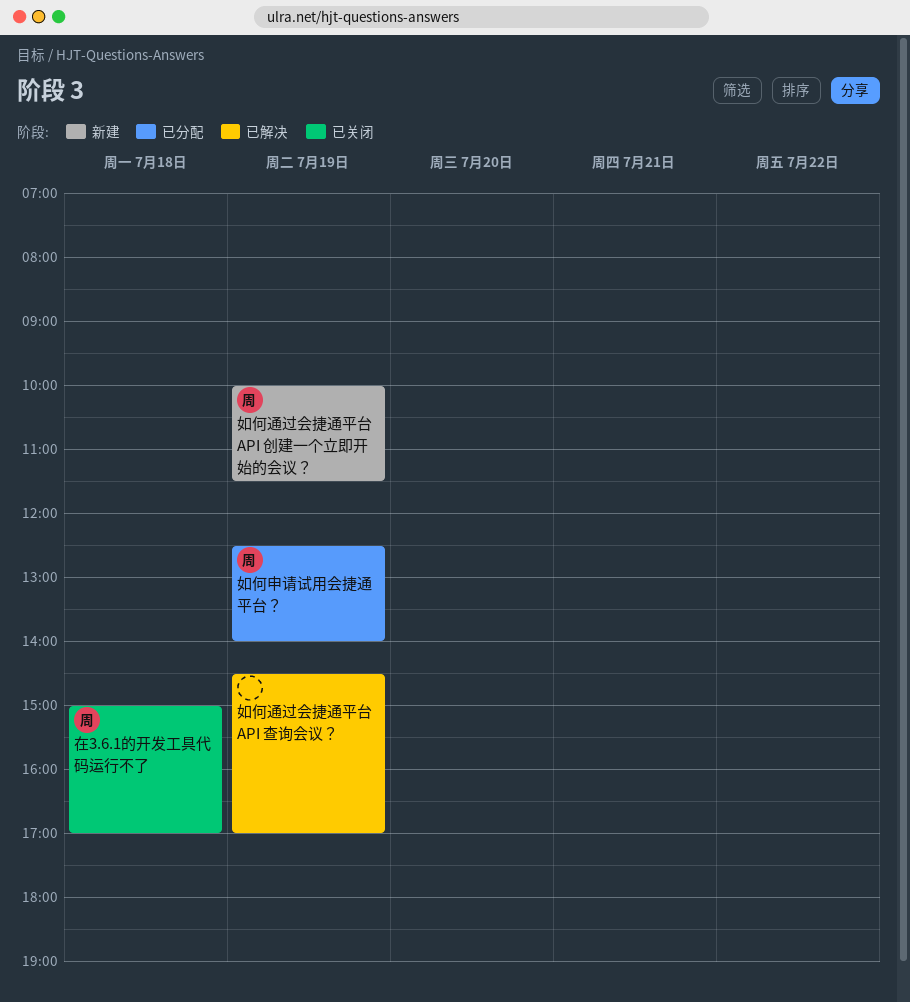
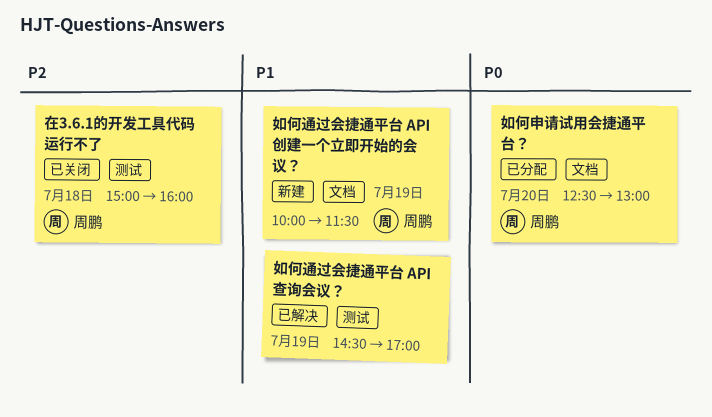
在3.6.1的开发工具代码运行不了, ends: 17:00 -> 16:00
如何申请试用会捷通平台？, day: Jul 19 -> Jul 20
如何申请试用会捷通平台？, ends: 14:00 -> 13:00

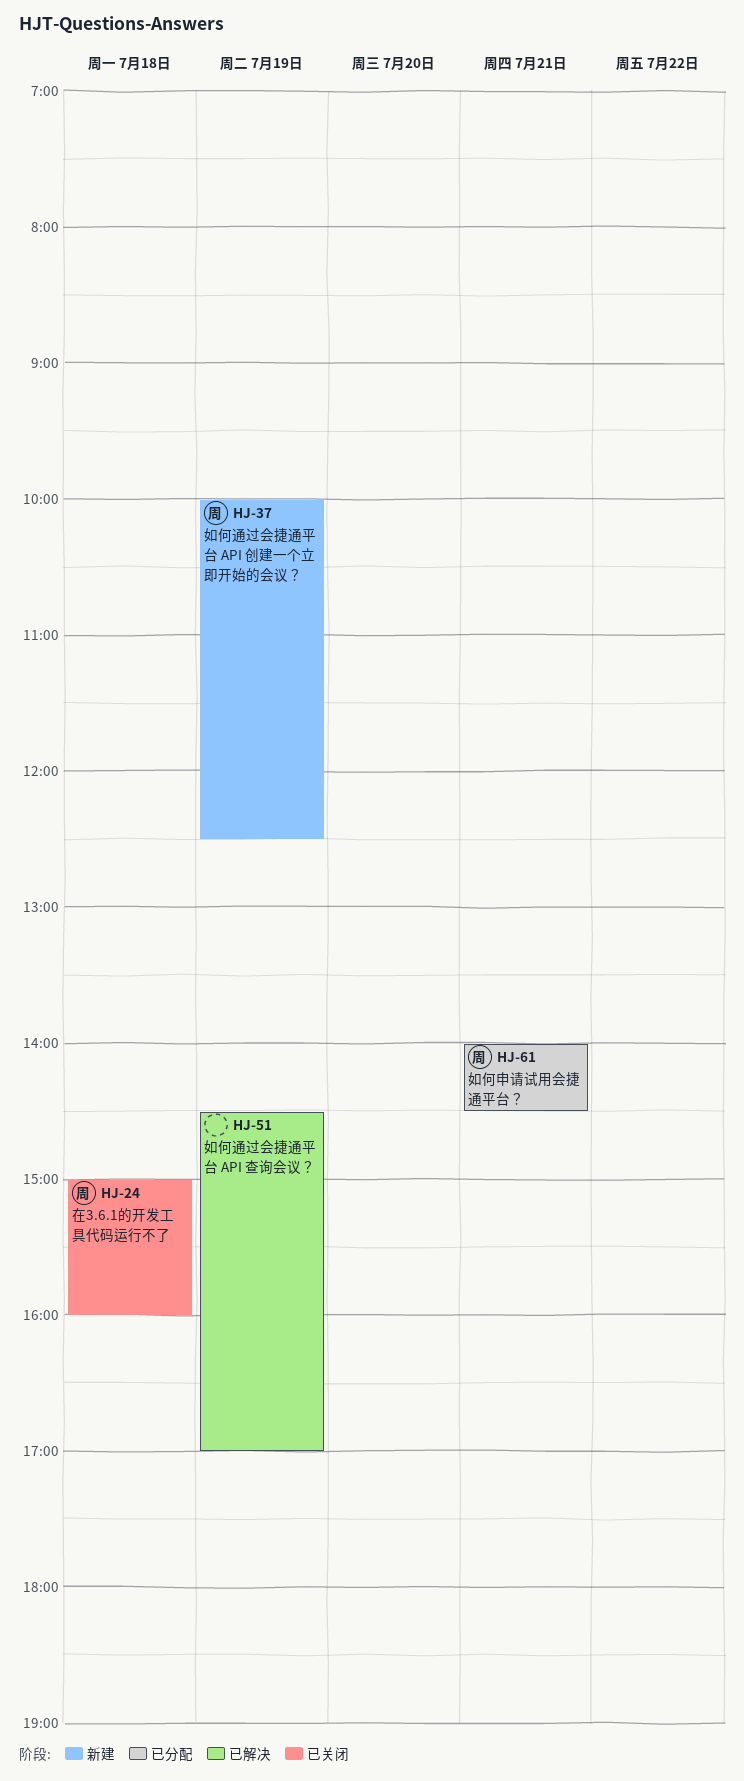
如何申请试用会捷通平台？, day: Jul 20 -> Jul 21
如何申请试用会捷通平台？, begins: 12:30 -> 14:00
如何申请试用会捷通平台？, ends: 13:00 -> 14:30
如何通过会捷通平台 API 创建一个立即开始的会议？, ends: 11:30 -> 12:30

